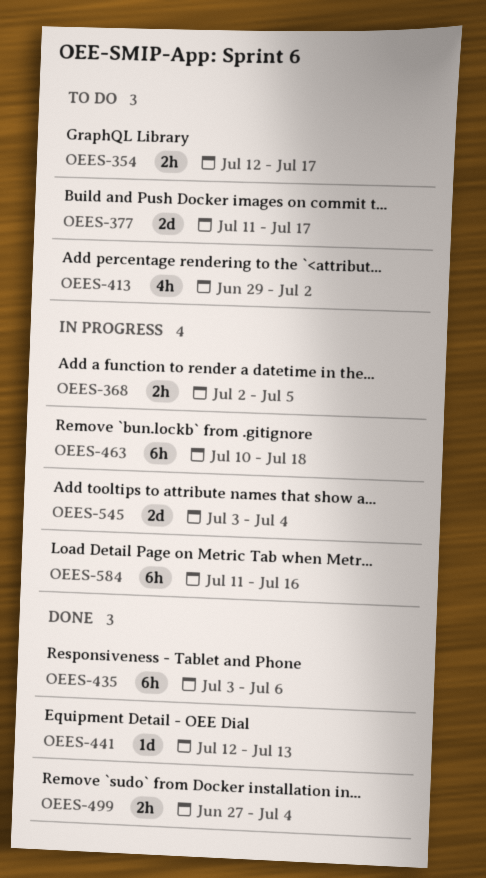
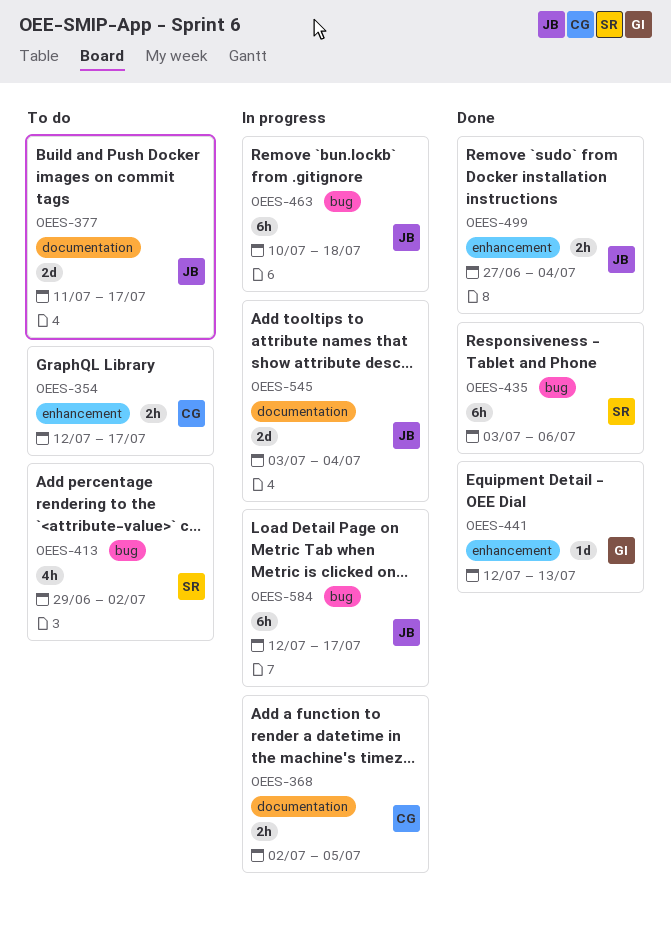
OEES-584, start: Jul 11 -> Jul 12
OEES-584, due: Jul 16 -> Jul 17

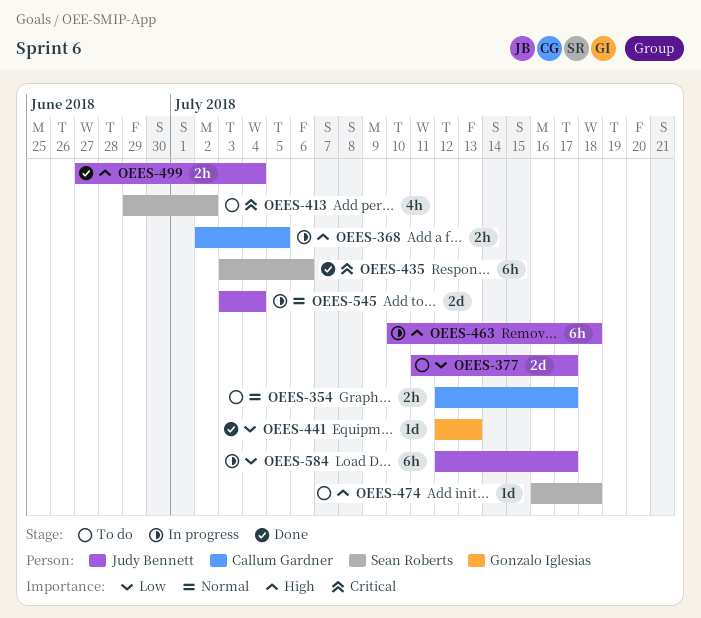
OEES-474: none -> present

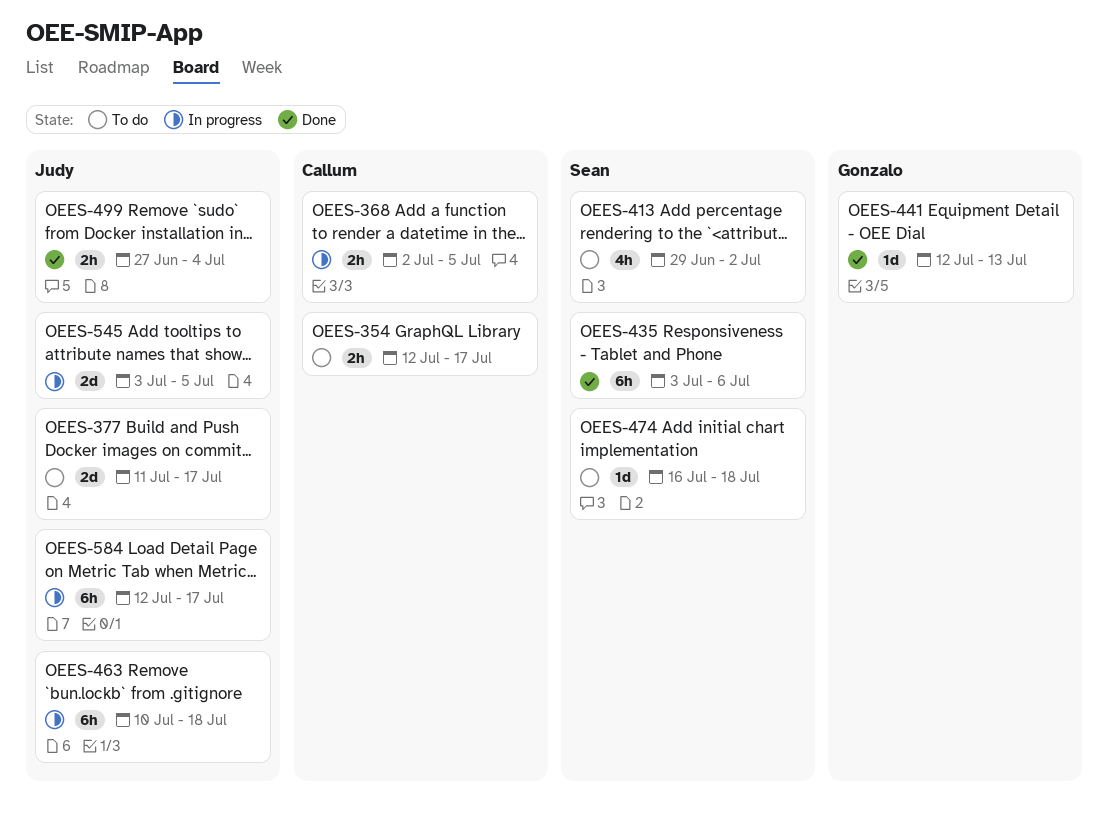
OEES-545, due: Jul 4 -> Jul 5

